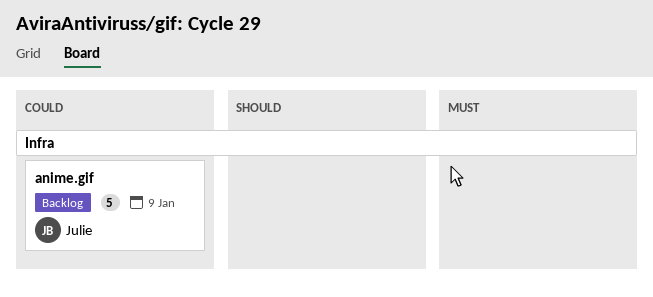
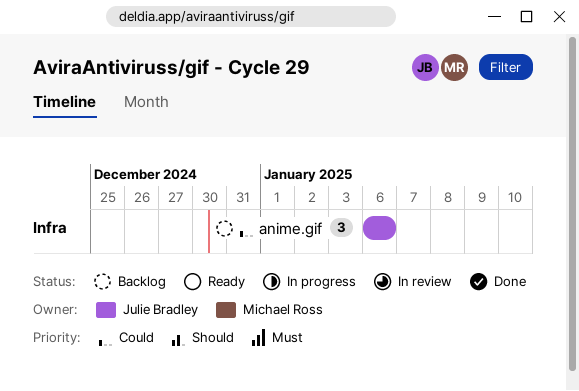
anime.gif, estimate: 5 -> 3
anime.gif, due: Jan 9 -> Jan 6

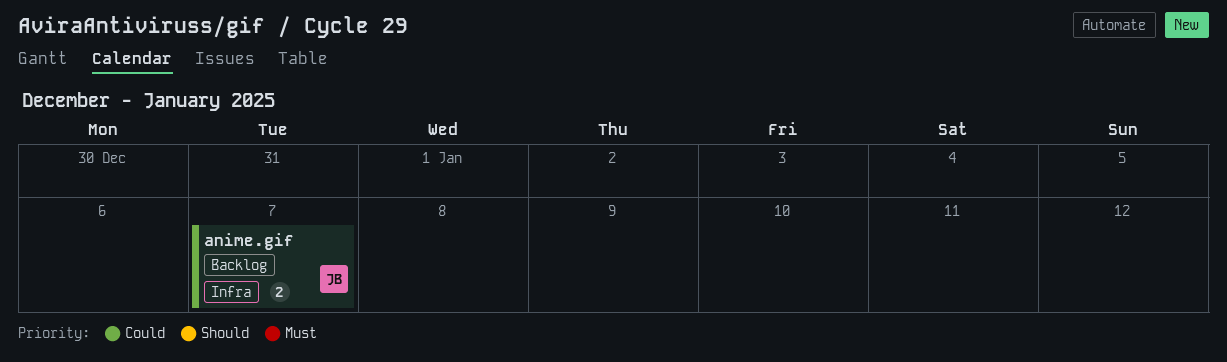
anime.gif, estimate: 3 -> 2
anime.gif, due: Jan 6 -> Jan 7

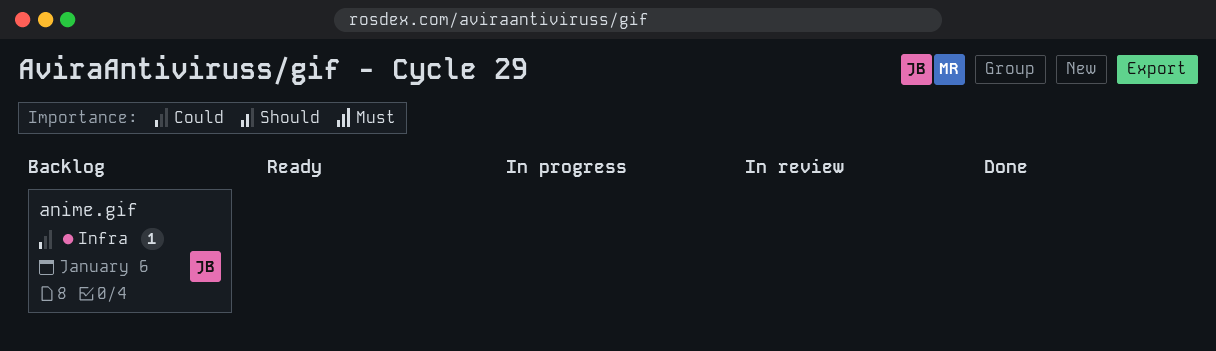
anime.gif, estimate: 2 -> 1
anime.gif, due: Jan 7 -> Jan 6

